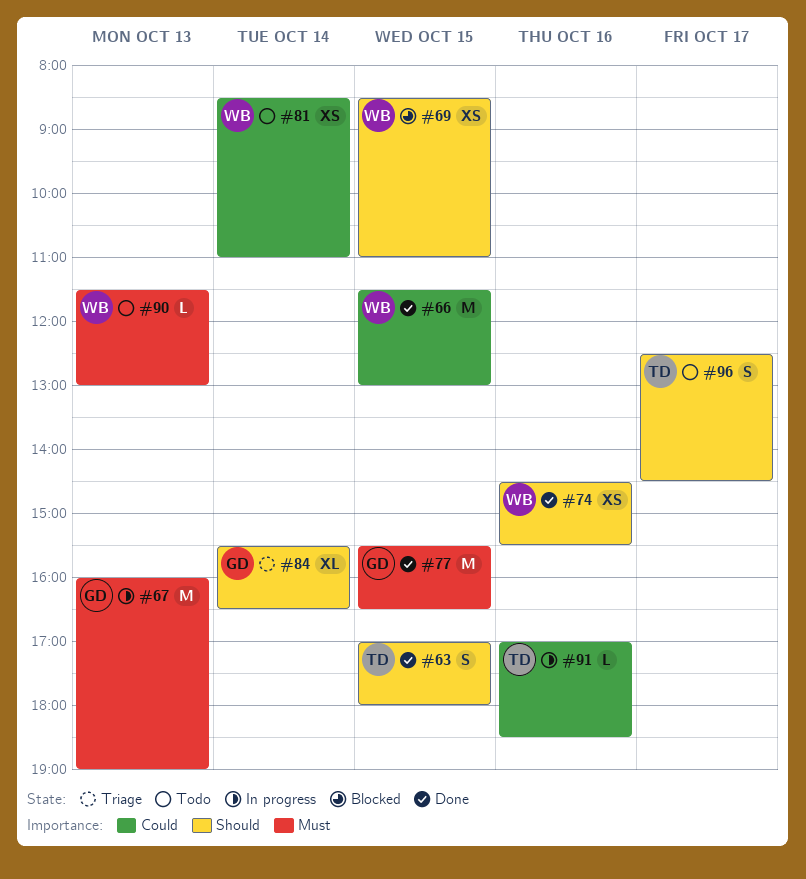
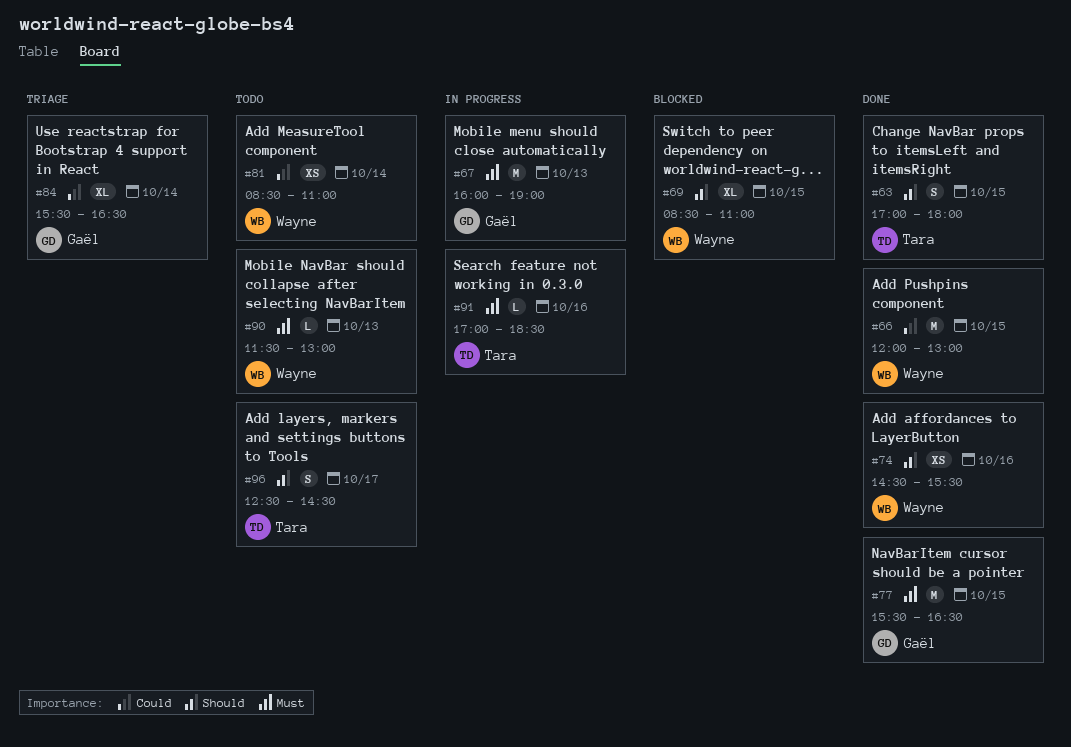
#66, begins: 11:30 -> 12:00
#69, estimate: XS -> XL
#84, priority: Should -> Could
#91, priority: Could -> Must

